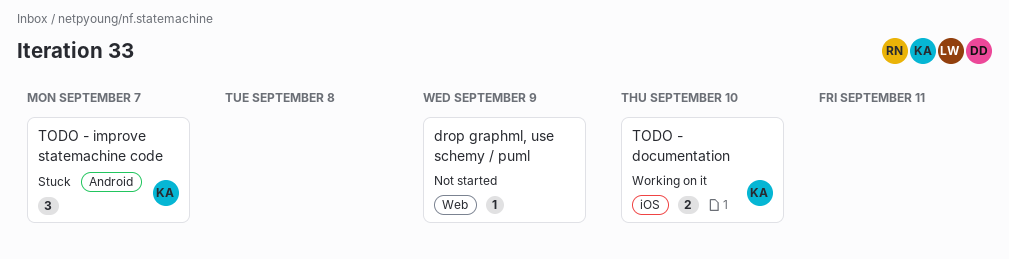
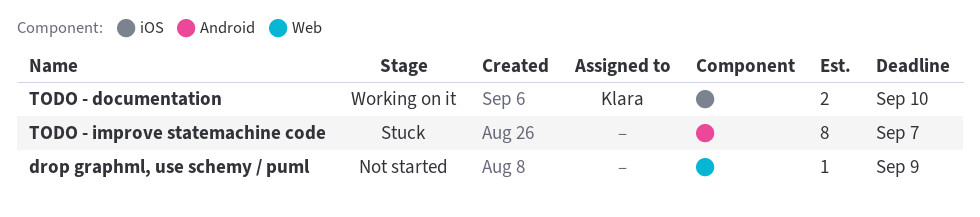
TODO - improve statemachine code, owner: Klara -> none
TODO - improve statemachine code, estimate: 3 -> 8

